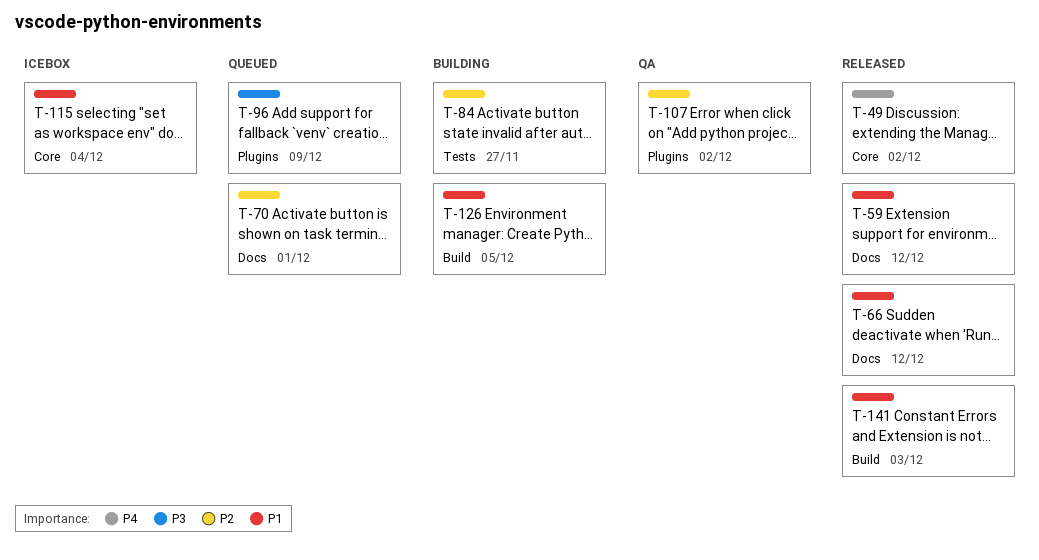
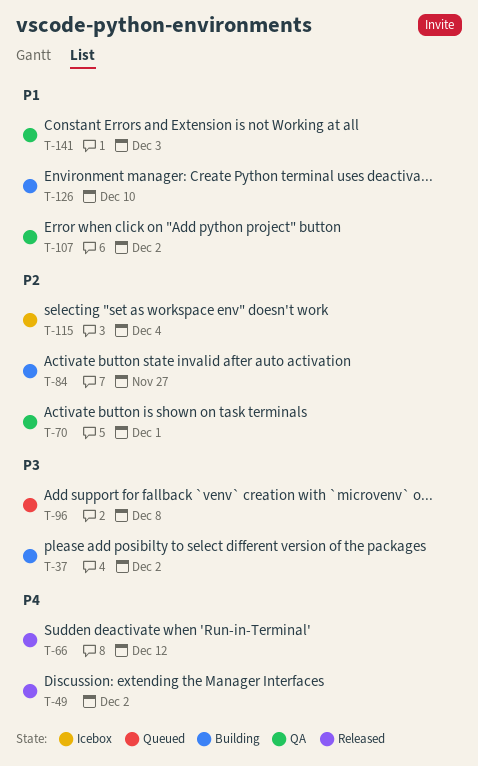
T-37: none -> present
T-59: present -> none
T-66, priority: P1 -> P4
T-70, status: Queued -> QA
T-96, due: Dec 9 -> Dec 8
T-107, priority: P2 -> P1
T-115, priority: P1 -> P2
T-126, due: Dec 5 -> Dec 10
T-141, status: Released -> QA

